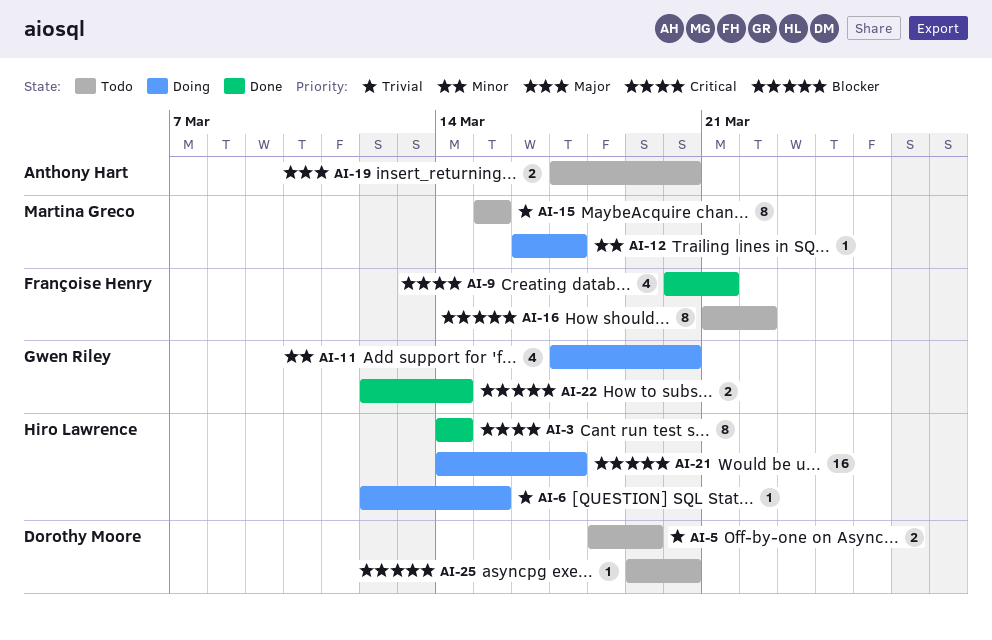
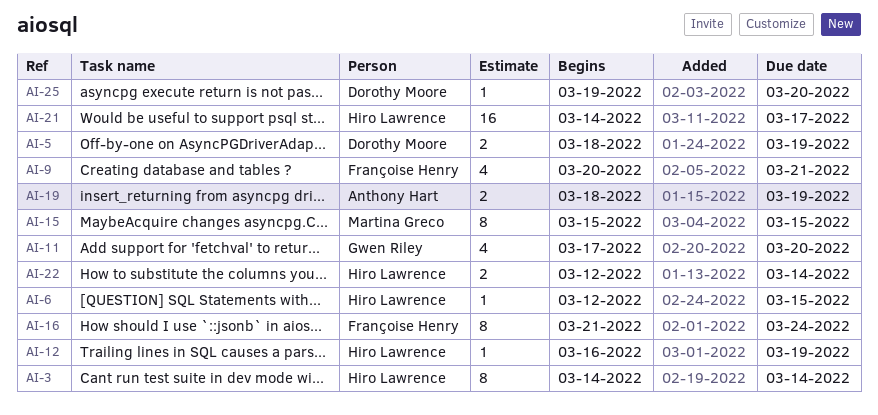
AI-12, owner: Martina Greco -> Hiro Lawrence
AI-12, due: Mar 17 -> Mar 19
AI-16, due: Mar 22 -> Mar 24
AI-19, start: Mar 17 -> Mar 18
AI-19, due: Mar 20 -> Mar 19
AI-22, owner: Gwen Riley -> Hiro Lawrence

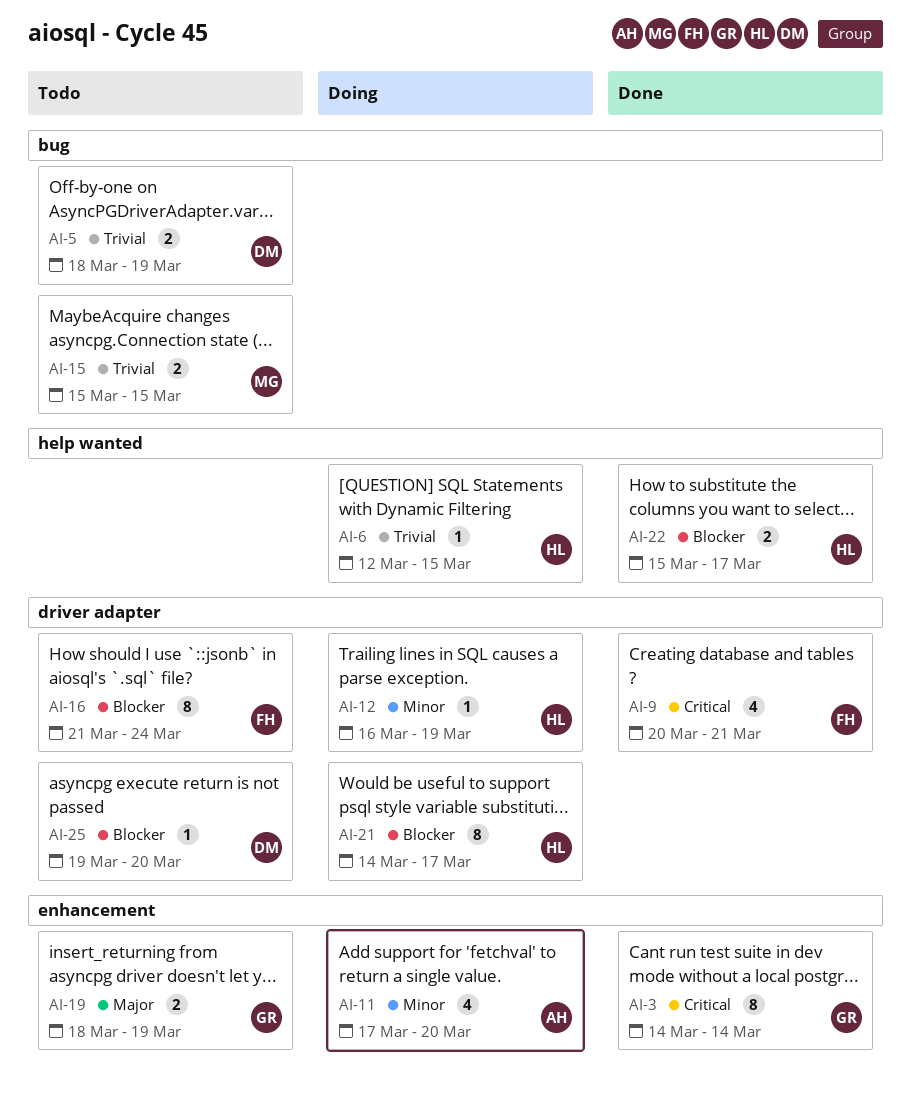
AI-3, owner: Hiro Lawrence -> Gwen Riley
AI-11, owner: Gwen Riley -> Anthony Hart
AI-15, estimate: 8 -> 2
AI-19, owner: Anthony Hart -> Gwen Riley
AI-21, estimate: 16 -> 8
AI-22, start: Mar 12 -> Mar 15
AI-22, due: Mar 14 -> Mar 17

